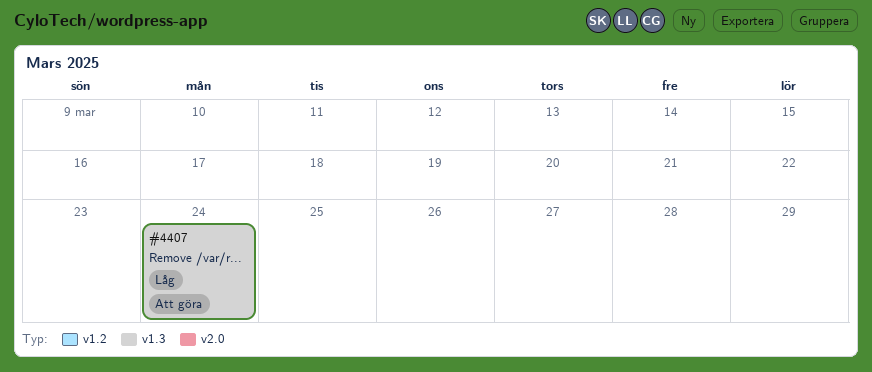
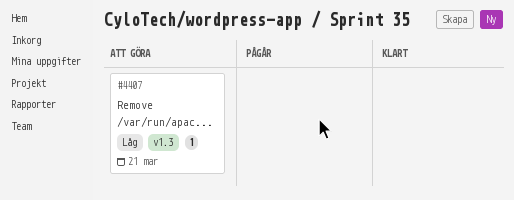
#4407, due: Mar 24 -> Mar 21

